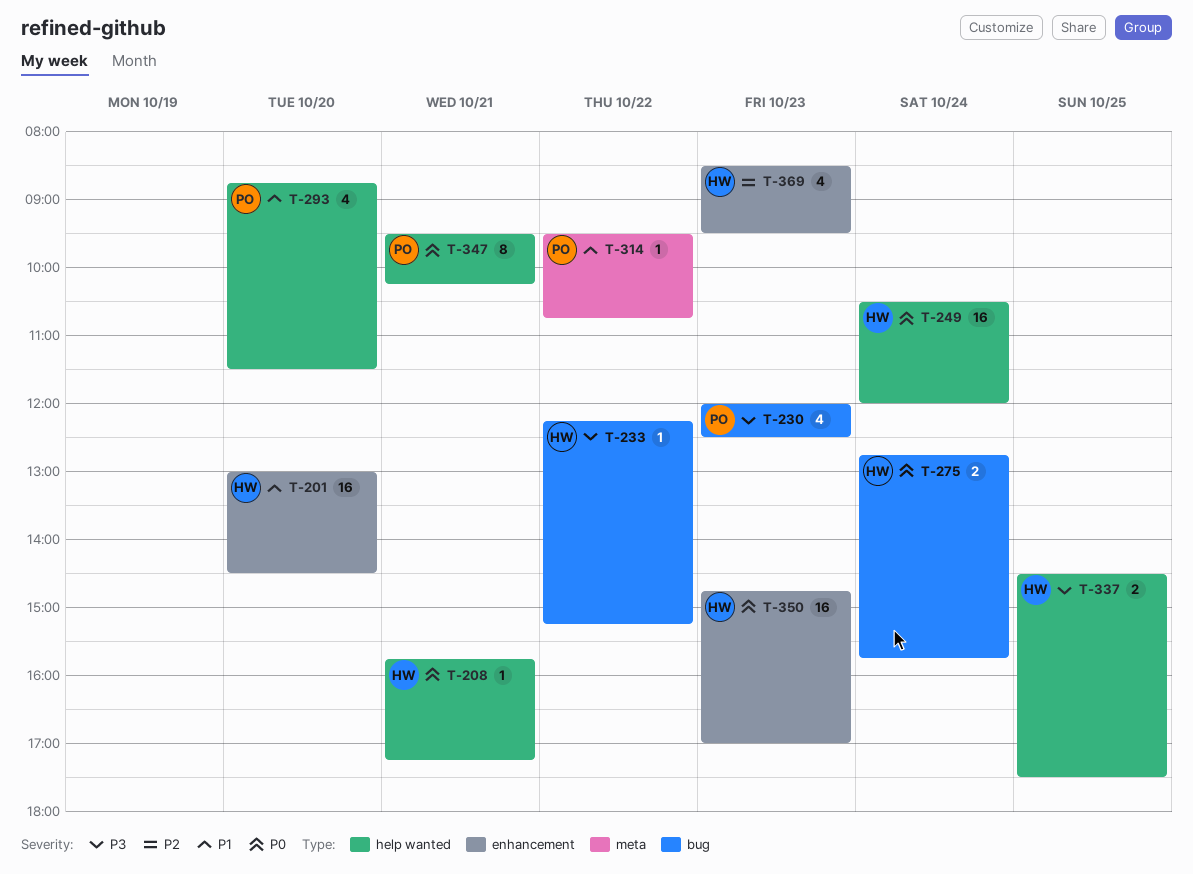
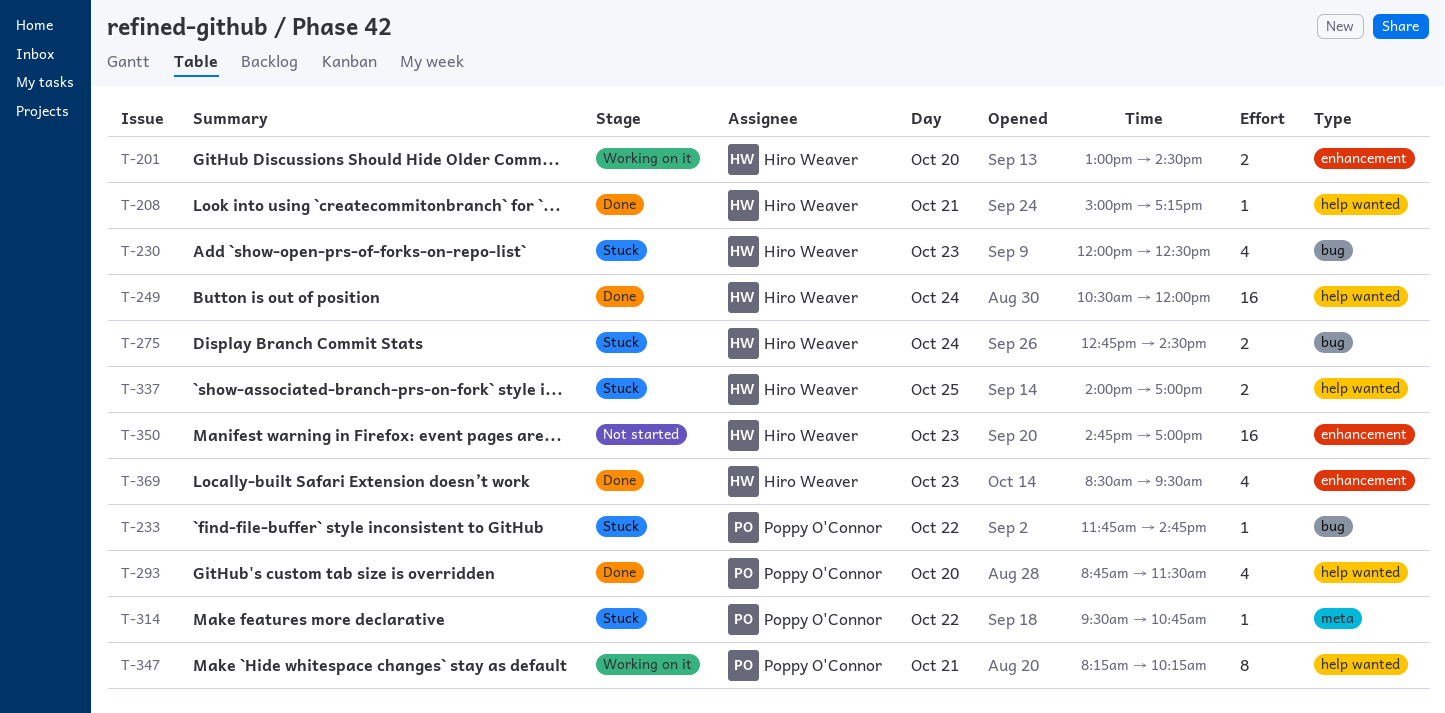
T-201, estimate: 16 -> 2
T-208, begins: 15:45 -> 15:00
T-230, owner: Poppy O'Connor -> Hiro Weaver
T-233, owner: Hiro Weaver -> Poppy O'Connor
T-233, begins: 12:15 -> 11:45
T-233, ends: 15:15 -> 14:45
T-275, ends: 15:45 -> 14:30
T-337, begins: 14:30 -> 14:00
T-337, ends: 17:30 -> 17:00
T-347, begins: 09:30 -> 08:15

